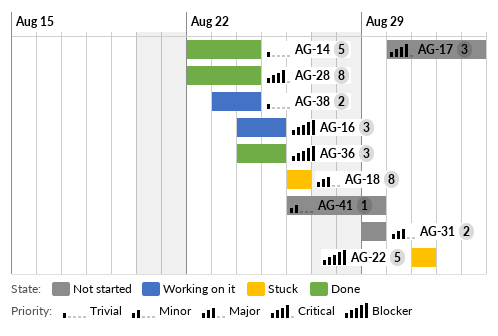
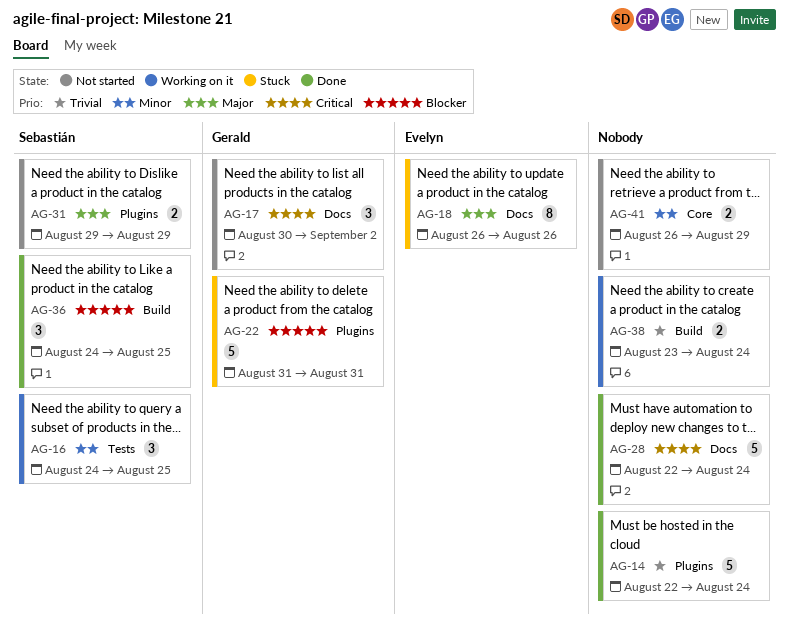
AG-16, priority: Blocker -> Minor
AG-28, estimate: 8 -> 5
AG-41, estimate: 1 -> 2

